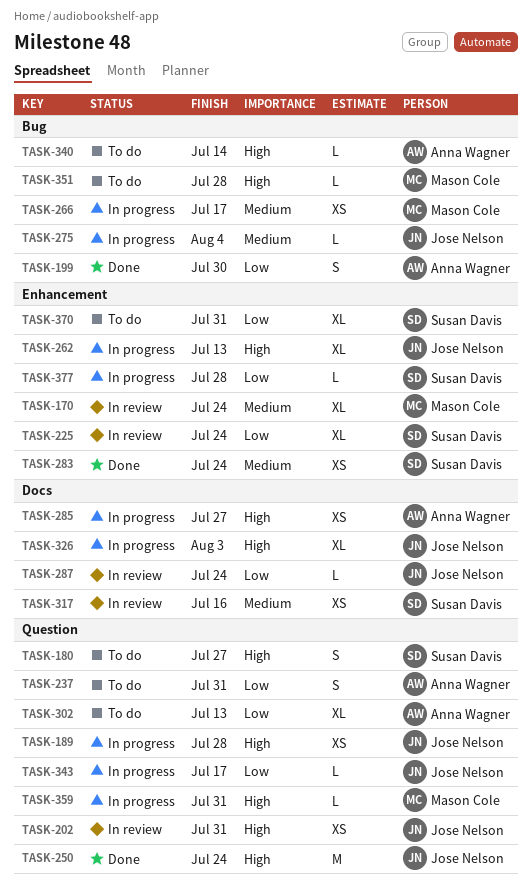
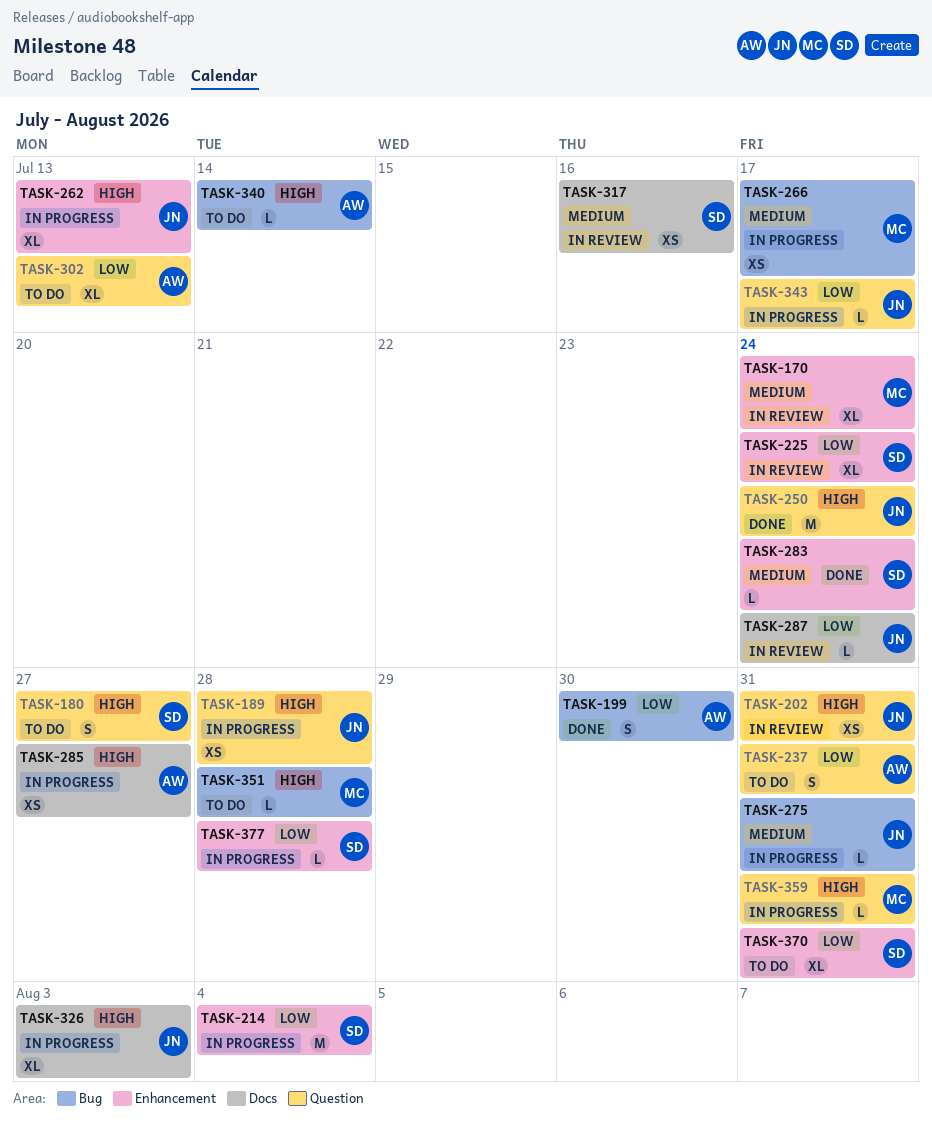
TASK-214: none -> present
TASK-275, due: Aug 4 -> Jul 31
TASK-283, estimate: XS -> L

